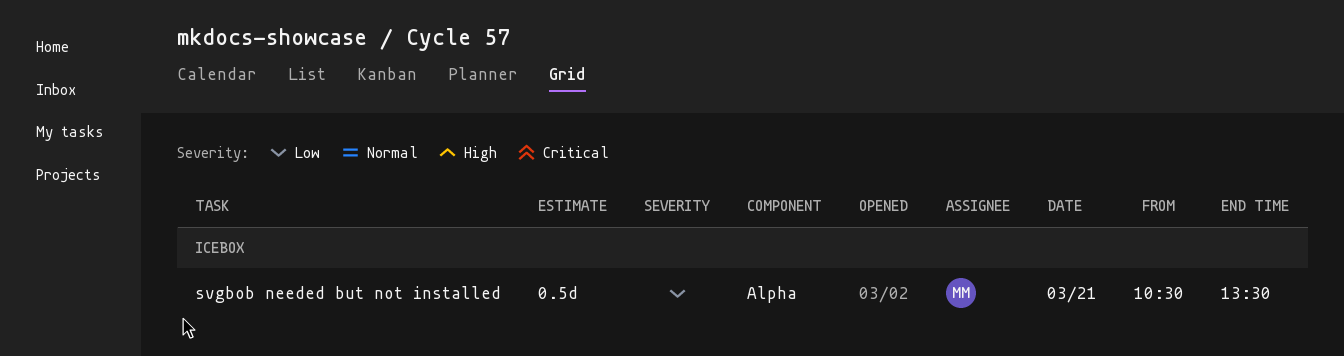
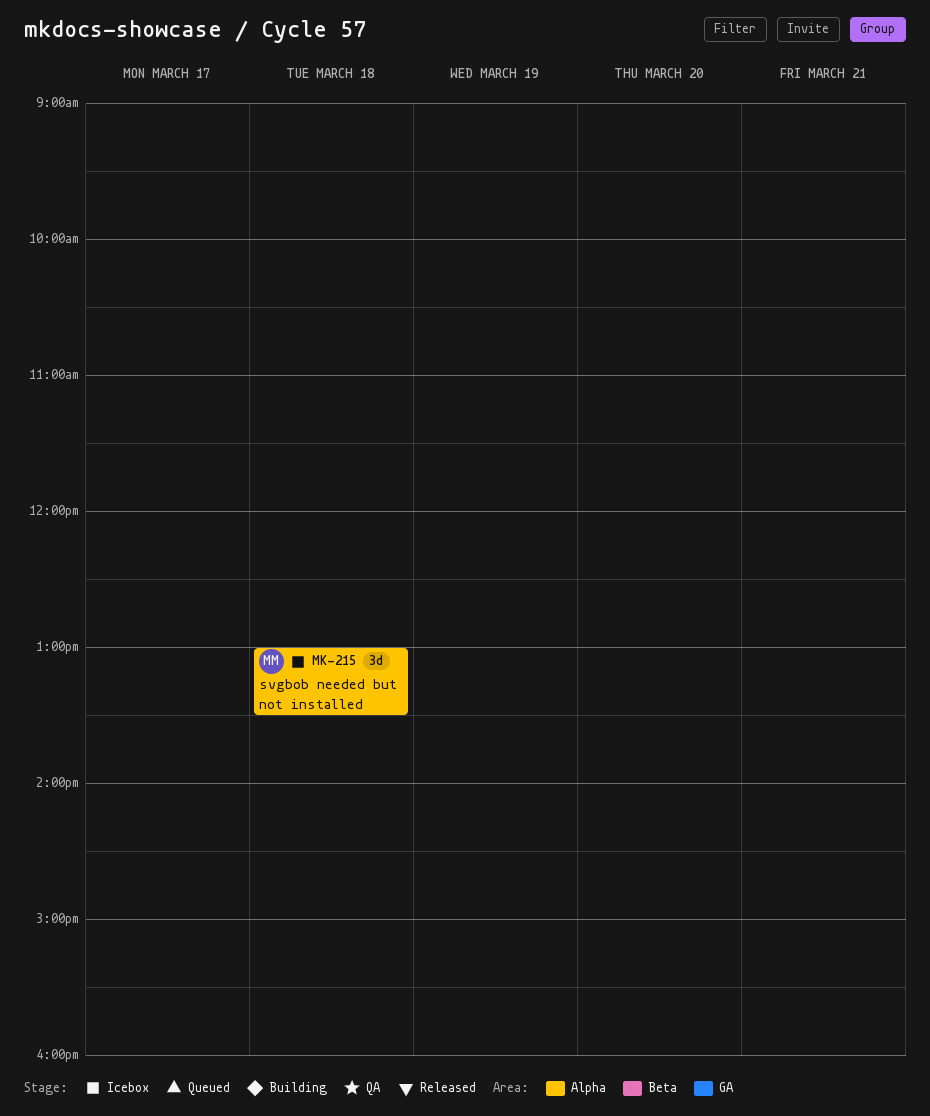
svgbob needed but not installed, estimate: 0.5d -> 3d
svgbob needed but not installed, day: Mar 21 -> Mar 18
svgbob needed but not installed, begins: 10:30 -> 13:00

